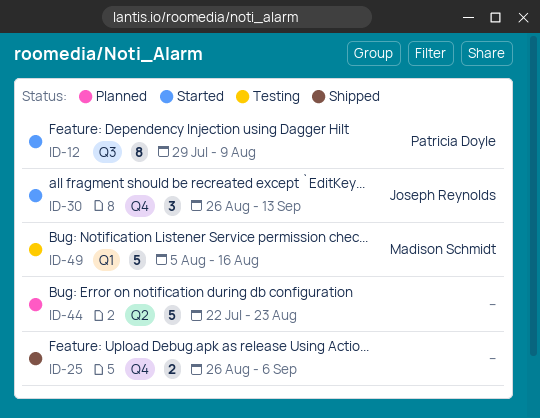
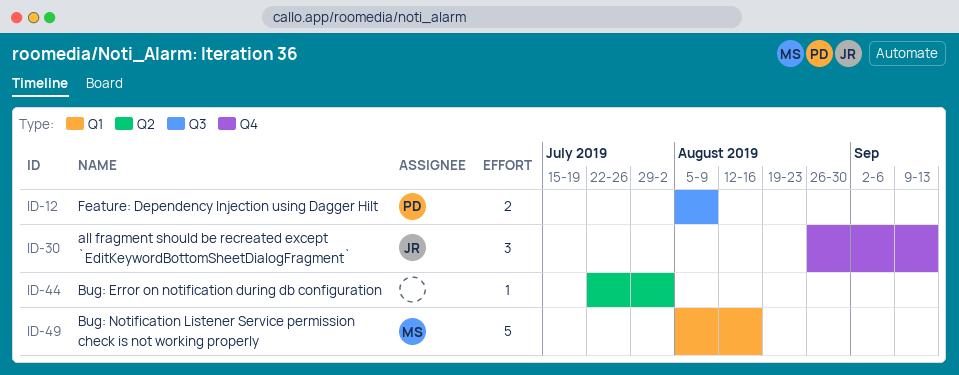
ID-12, estimate: 8 -> 2
ID-12, start: Jul 29 -> Aug 5
ID-25: present -> none
ID-44, estimate: 5 -> 1
ID-44, due: Aug 23 -> Aug 2

